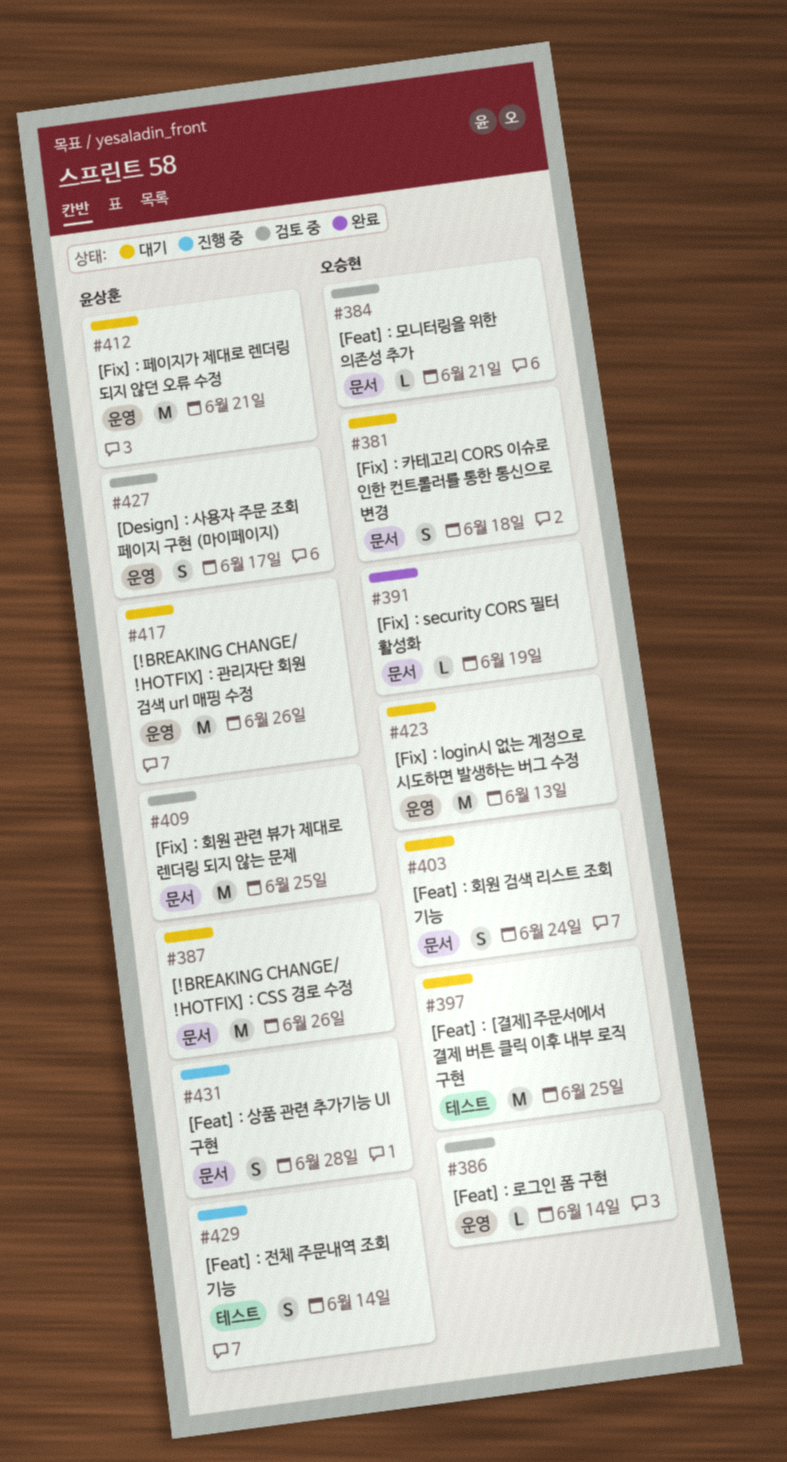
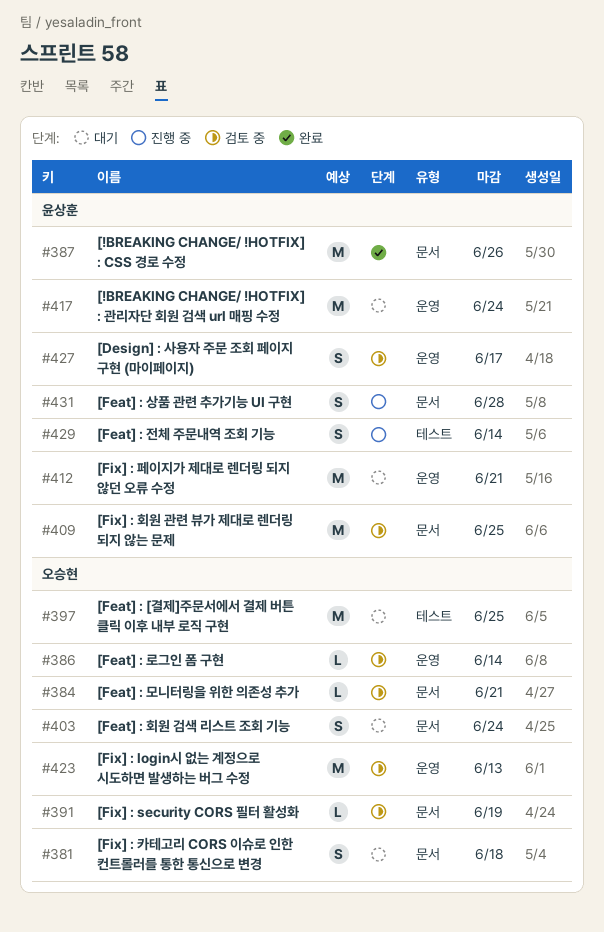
#387, status: 대기 -> 완료
#391, status: 완료 -> 검토 중
#417, due: Jun 26 -> Jun 24
#423, status: 대기 -> 검토 중

